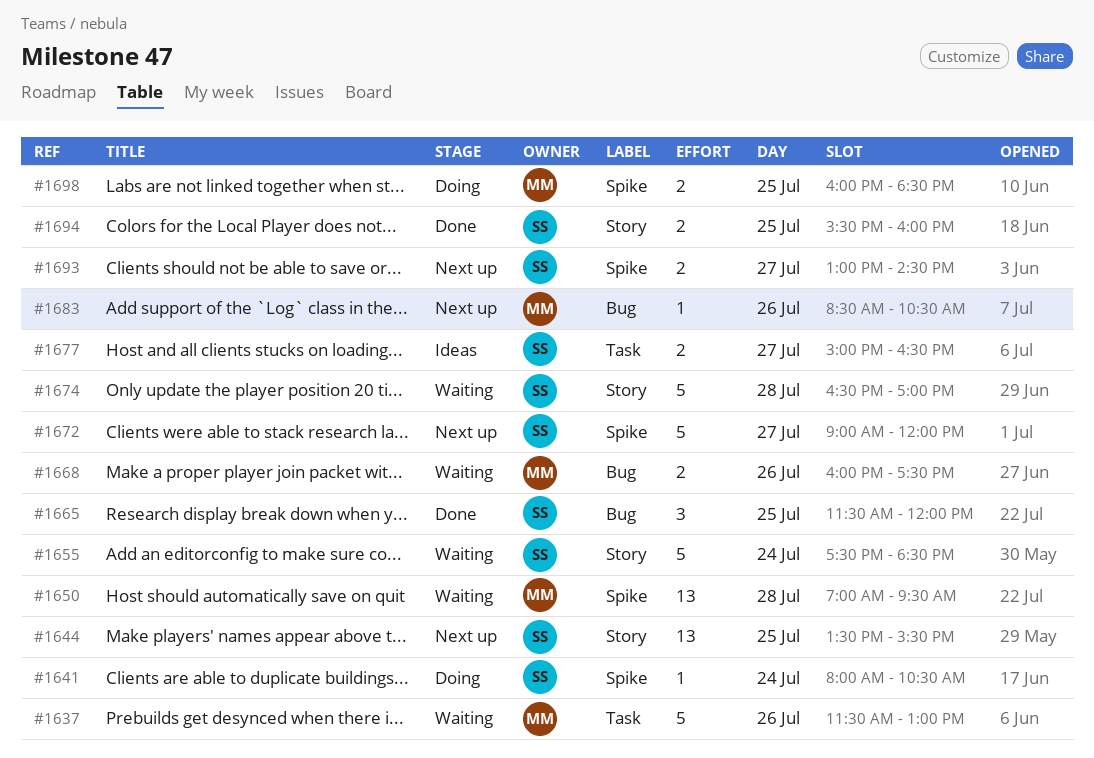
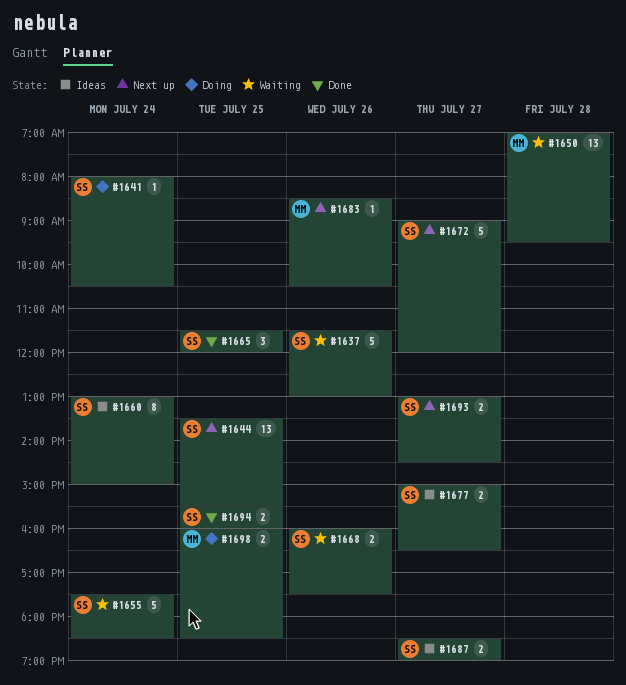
#1637, owner: MM -> SS
#1660: none -> present
#1668, owner: MM -> SS
#1674: present -> none
#1687: none -> present

